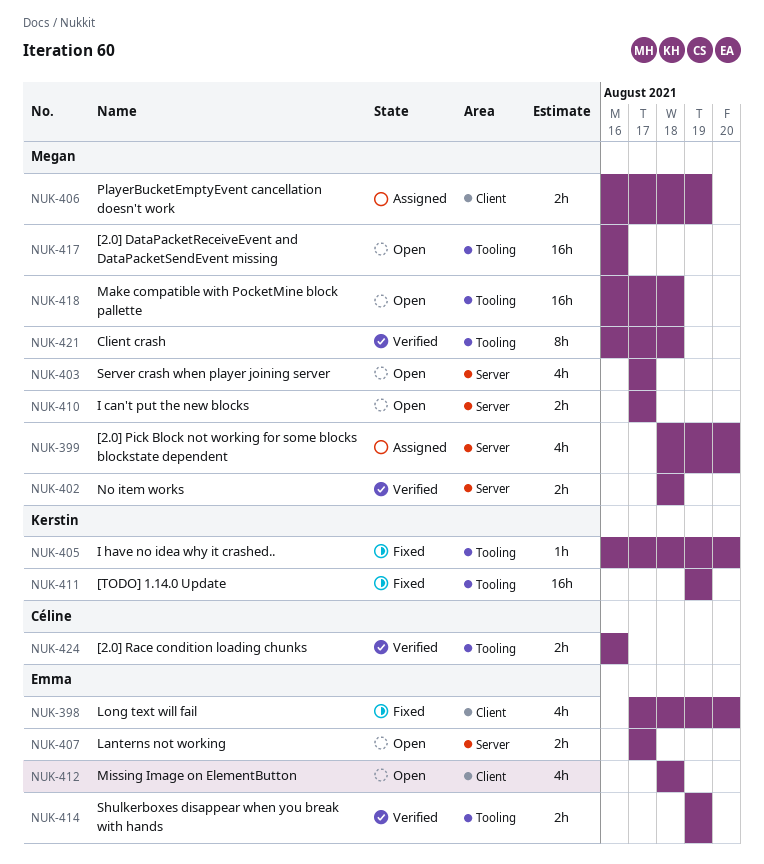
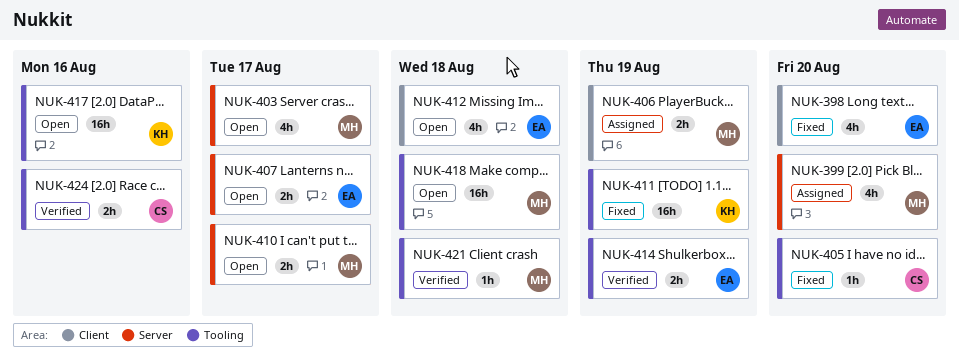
NUK-402: present -> none
NUK-405, owner: Kerstin -> Céline
NUK-417, owner: Megan -> Kerstin
NUK-421, estimate: 8h -> 1h

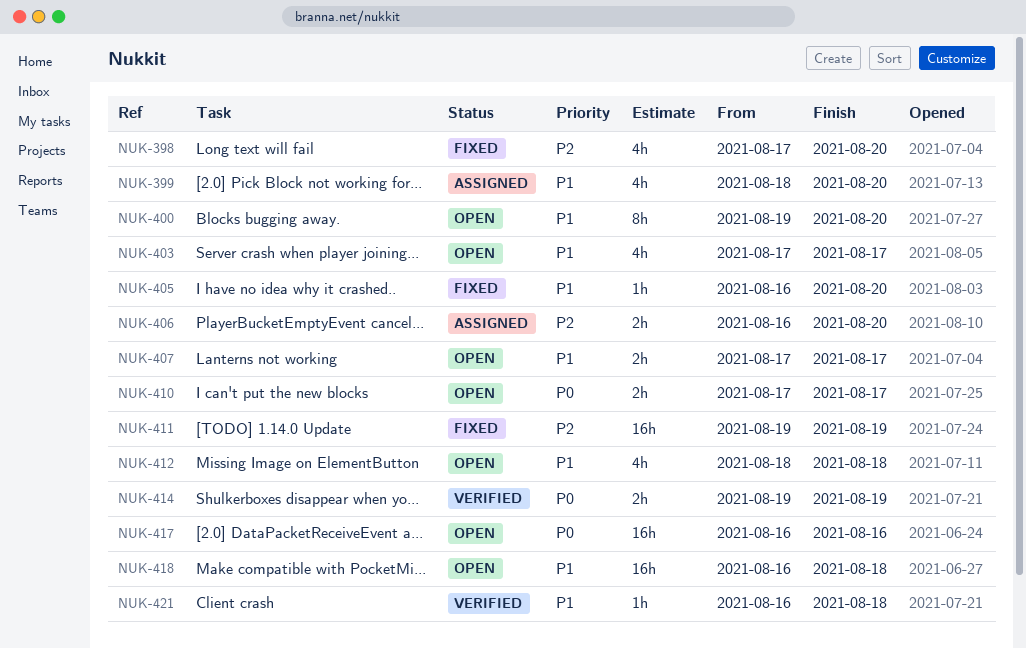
NUK-400: none -> present
NUK-406, due: Aug 19 -> Aug 20
NUK-424: present -> none

